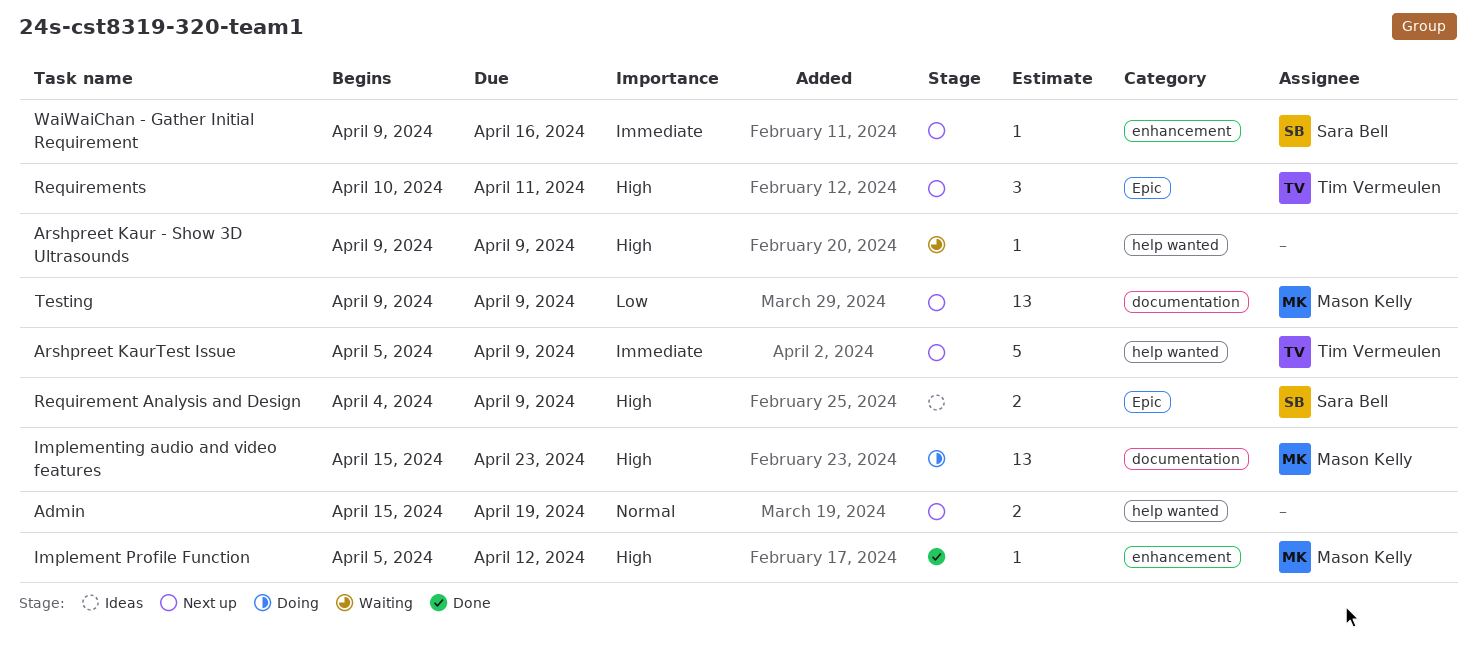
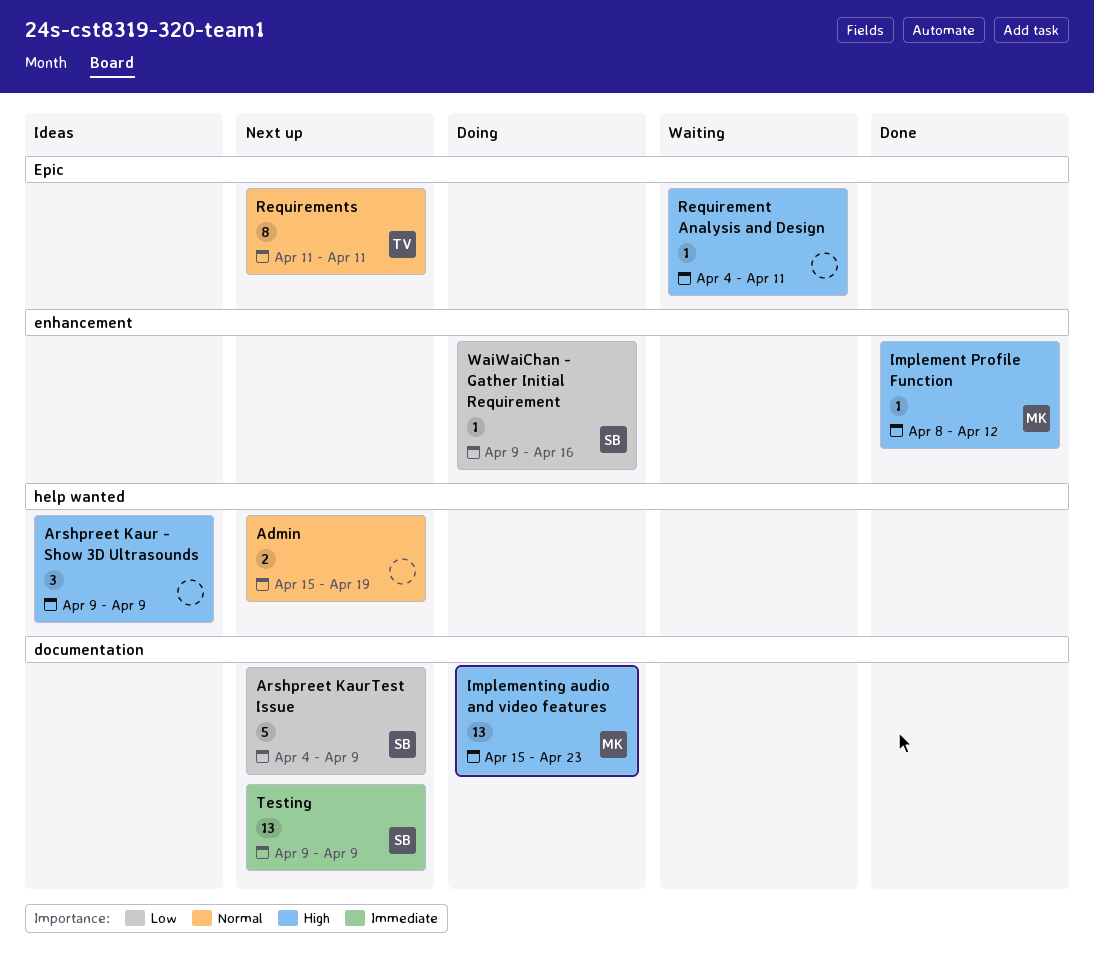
Arshpreet Kaur - Show 3D Ultrasounds, status: Waiting -> Ideas
Arshpreet Kaur - Show 3D Ultrasounds, estimate: 1 -> 3
Arshpreet KaurTest Issue, owner: Tim Vermeulen -> Sara Bell
Arshpreet KaurTest Issue, priority: Immediate -> Low
Arshpreet KaurTest Issue, label: help wanted -> documentation
Arshpreet KaurTest Issue, start: Apr 5 -> Apr 4
Implement Profile Function, start: Apr 5 -> Apr 8
Requirement Analysis and Design, status: Ideas -> Waiting
Requirement Analysis and Design, owner: Sara Bell -> none
Requirement Analysis and Design, estimate: 2 -> 1
Requirement Analysis and Design, due: Apr 9 -> Apr 11
Requirements, priority: High -> Normal
Requirements, estimate: 3 -> 8
Requirements, start: Apr 10 -> Apr 11
Testing, owner: Mason Kelly -> Sara Bell
Testing, priority: Low -> Immediate
WaiWaiChan - Gather Initial Requirement, status: Next up -> Doing
WaiWaiChan - Gather Initial Requirement, priority: Immediate -> Low

